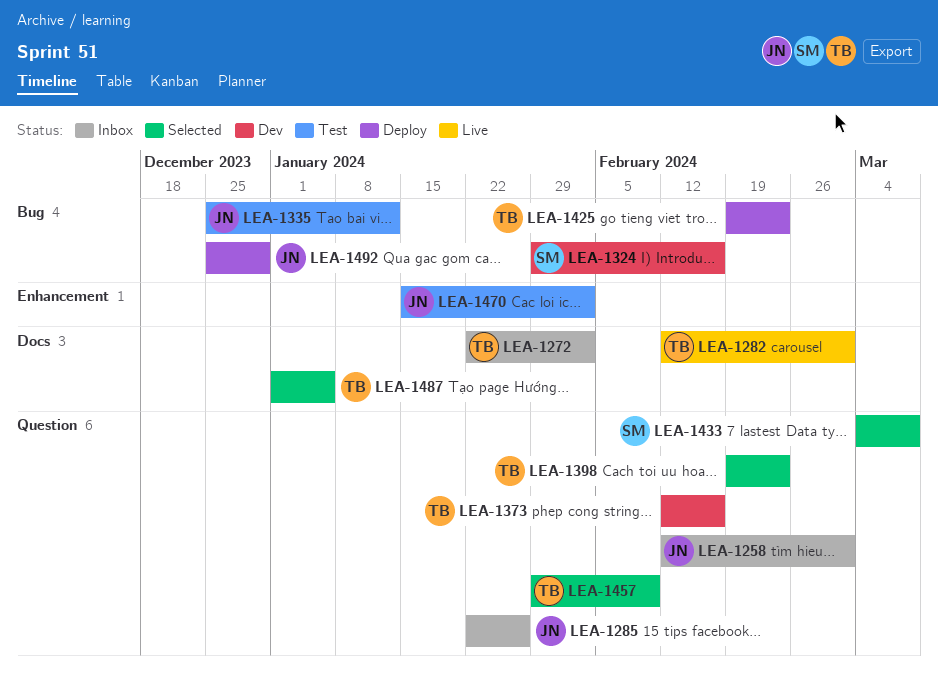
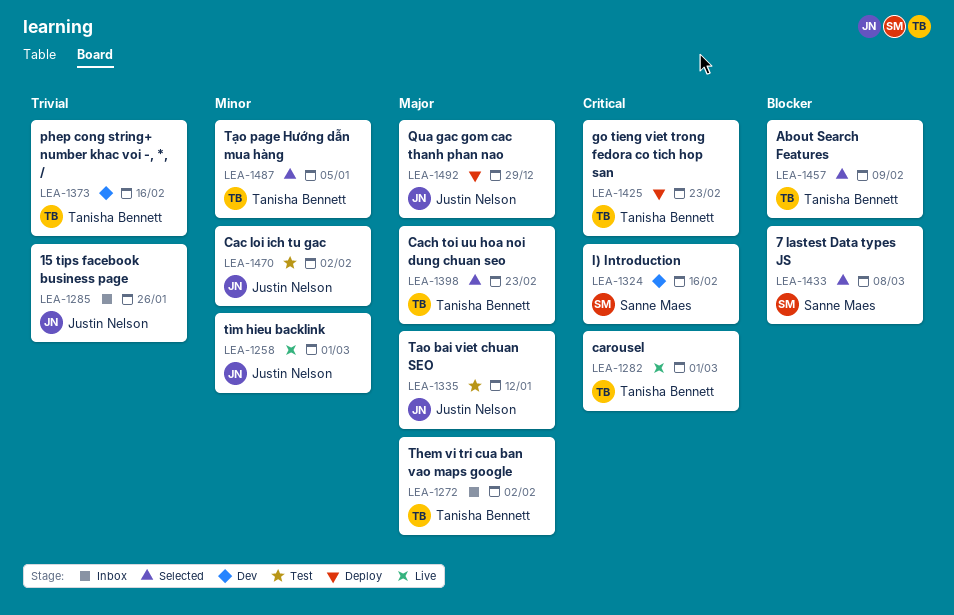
LEA-1258, status: Inbox -> Live

